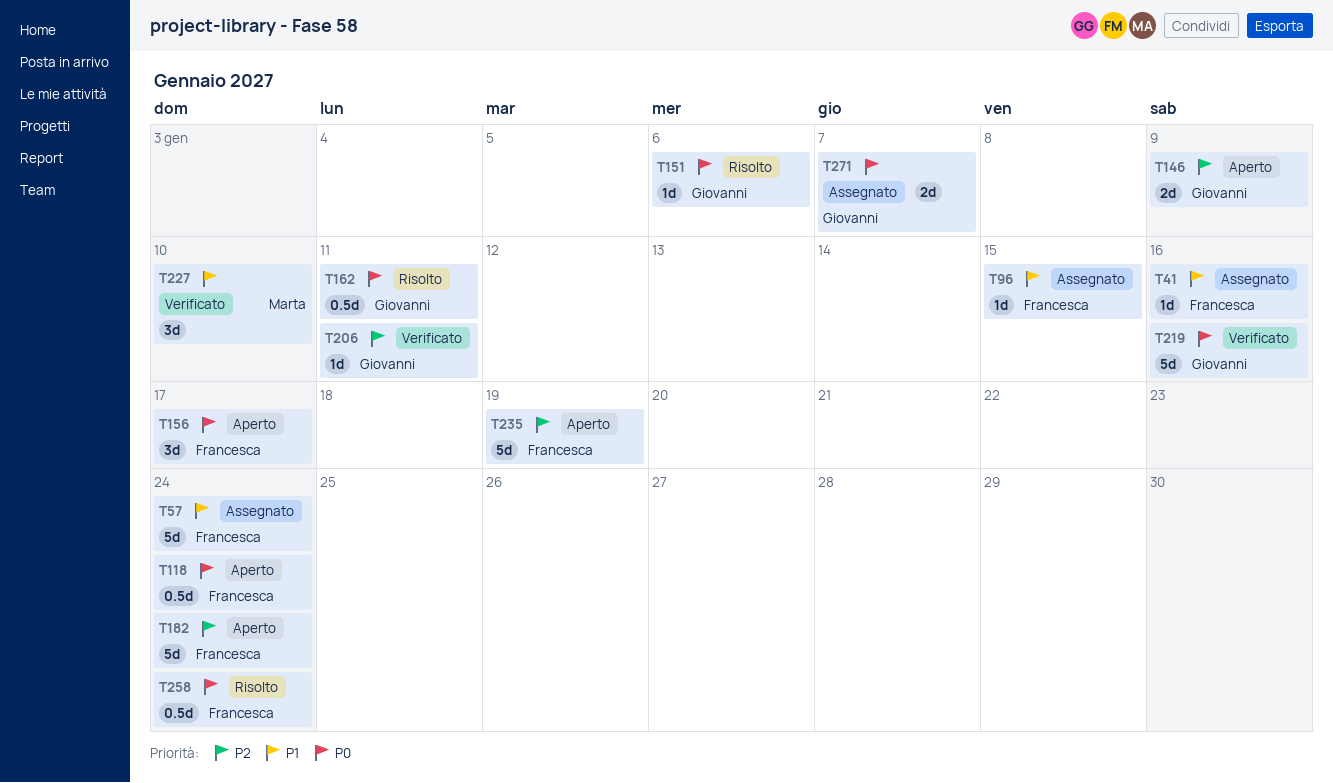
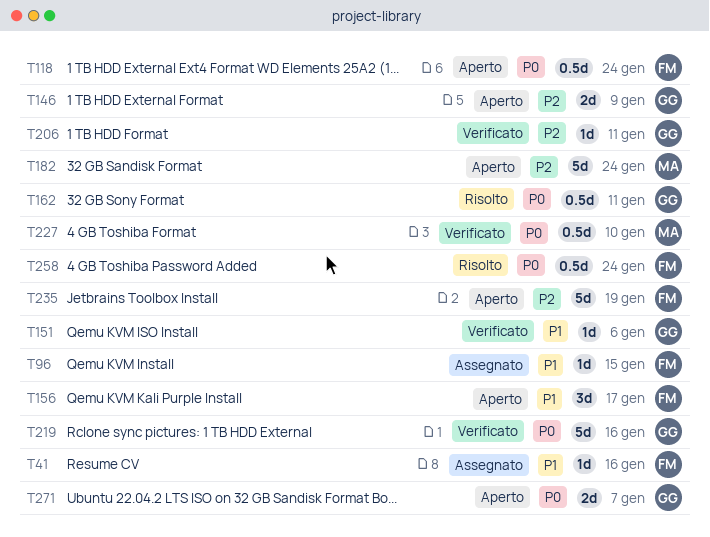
T57: present -> none
T151, status: Risolto -> Verificato
T151, priority: P0 -> P1
T156, priority: P0 -> P1
T182, owner: Francesca -> Marta
T227, priority: P1 -> P0
T227, estimate: 3d -> 0.5d
T271, status: Assegnato -> Aperto

